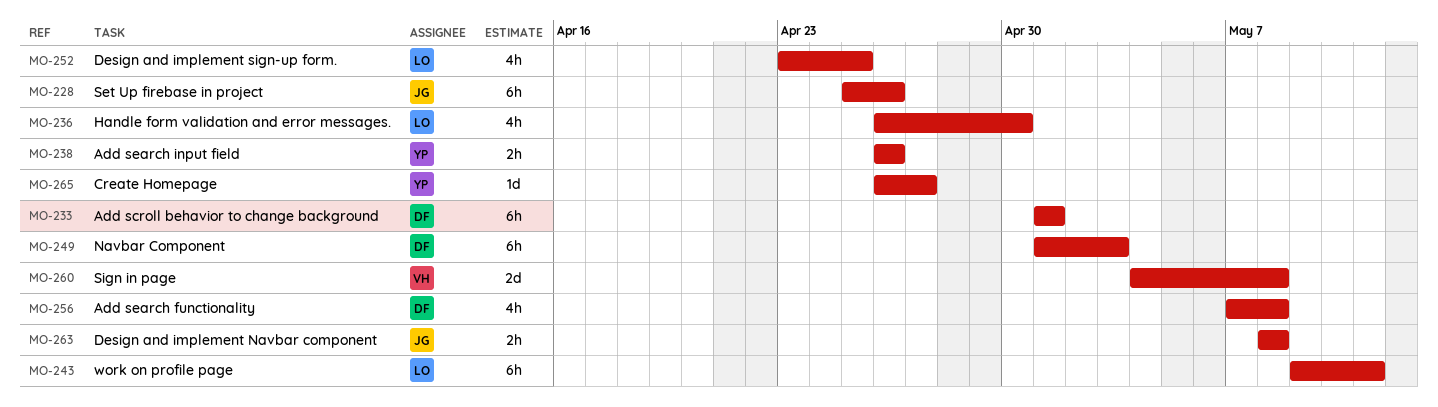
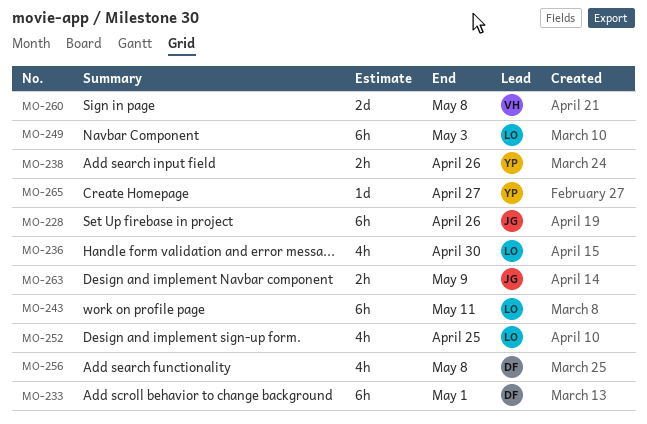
MO-249, owner: DF -> LO
MO-263, due: May 8 -> May 9

